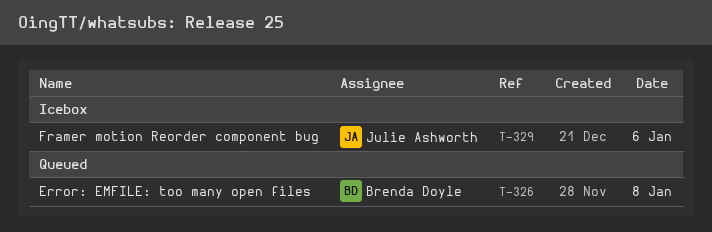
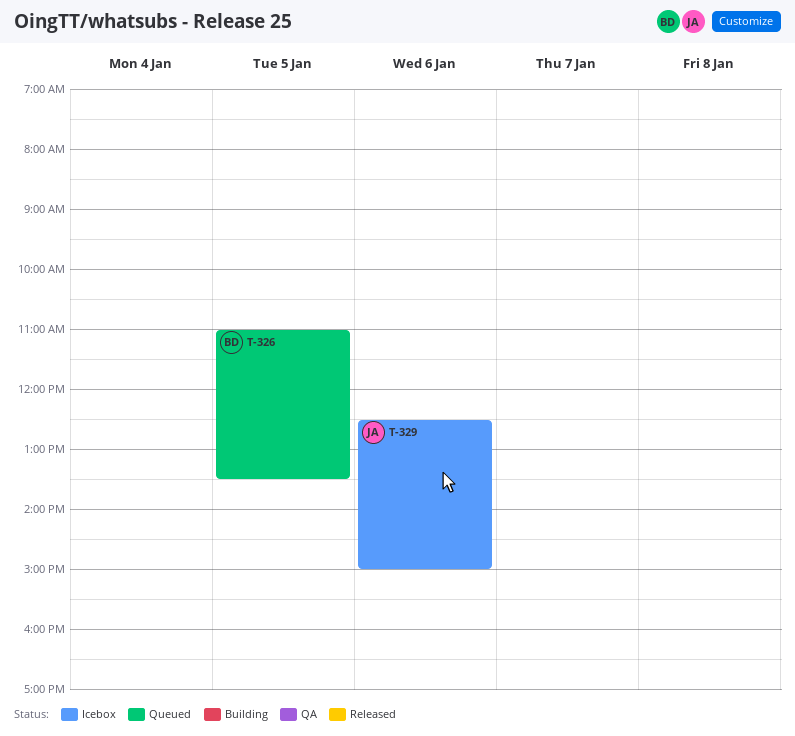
T-326, day: Jan 8 -> Jan 5

